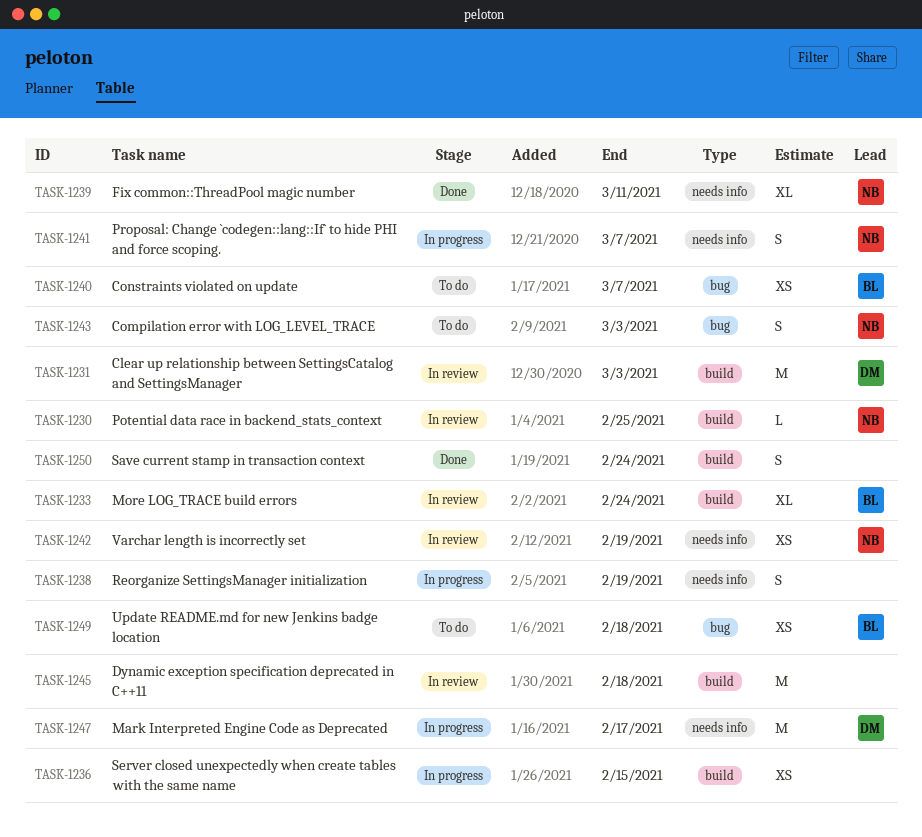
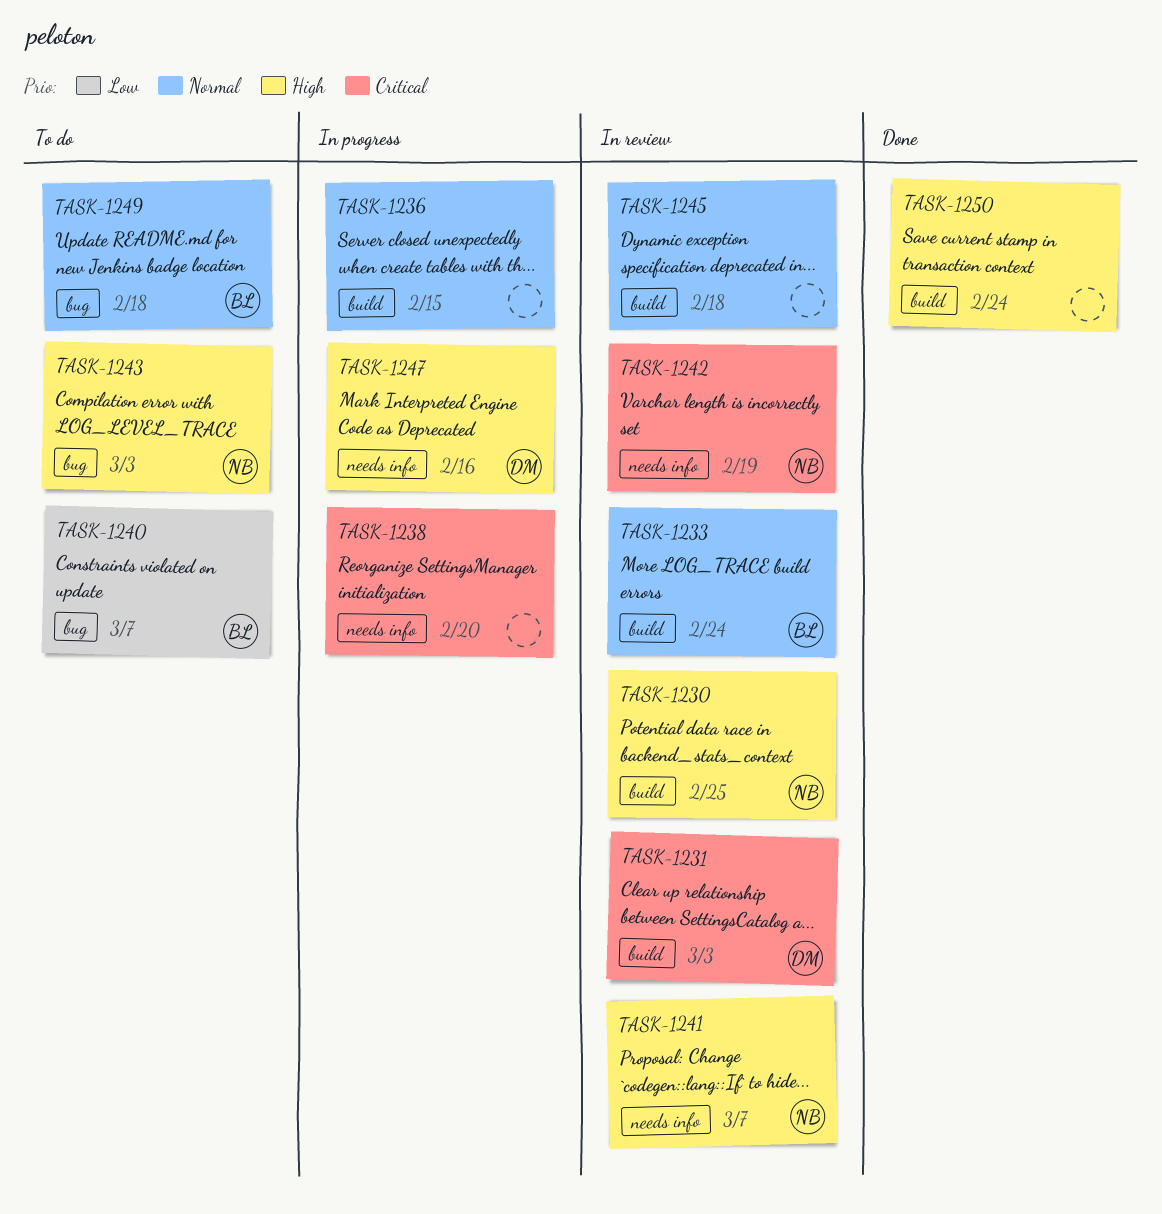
TASK-1238, due: Feb 19 -> Feb 20
TASK-1239: present -> none
TASK-1241, status: In progress -> In review
TASK-1247, due: Feb 17 -> Feb 16

